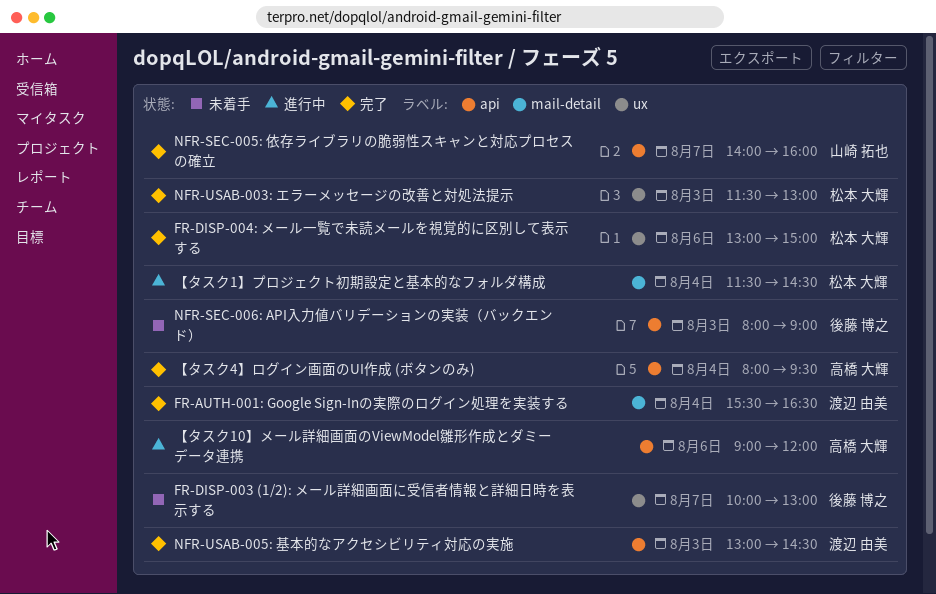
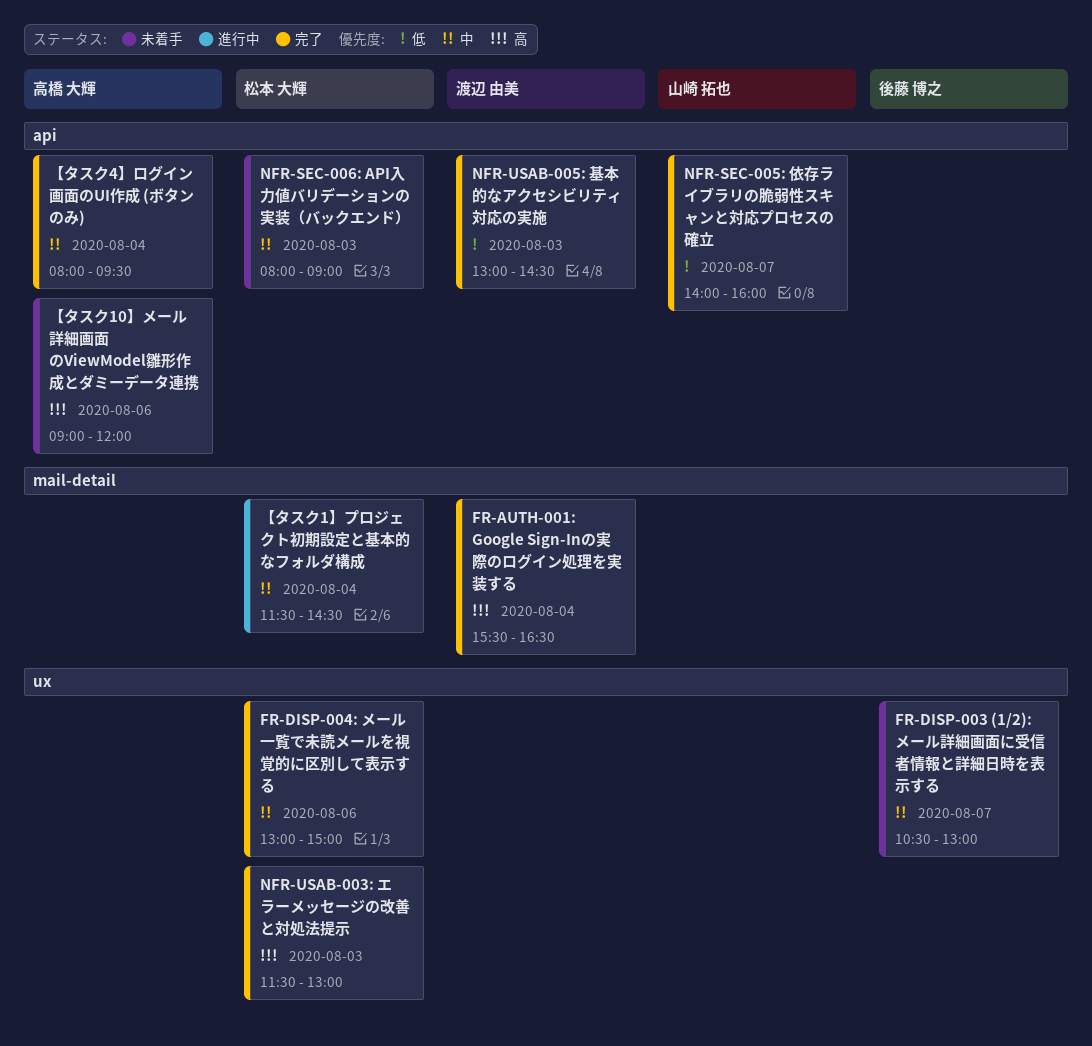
FR-DISP-003 (1/2): メール詳細画面に受信者情報と詳細日時を表示する, begins: 10:00 -> 10:30
NFR-SEC-006: API入力値バリデーションの実装（バックエンド）, owner: 後藤 博之 -> 松本 大輝
【タスク10】メール詳細画面のViewModel雛形作成とダミーデータ連携, status: 進行中 -> 未着手

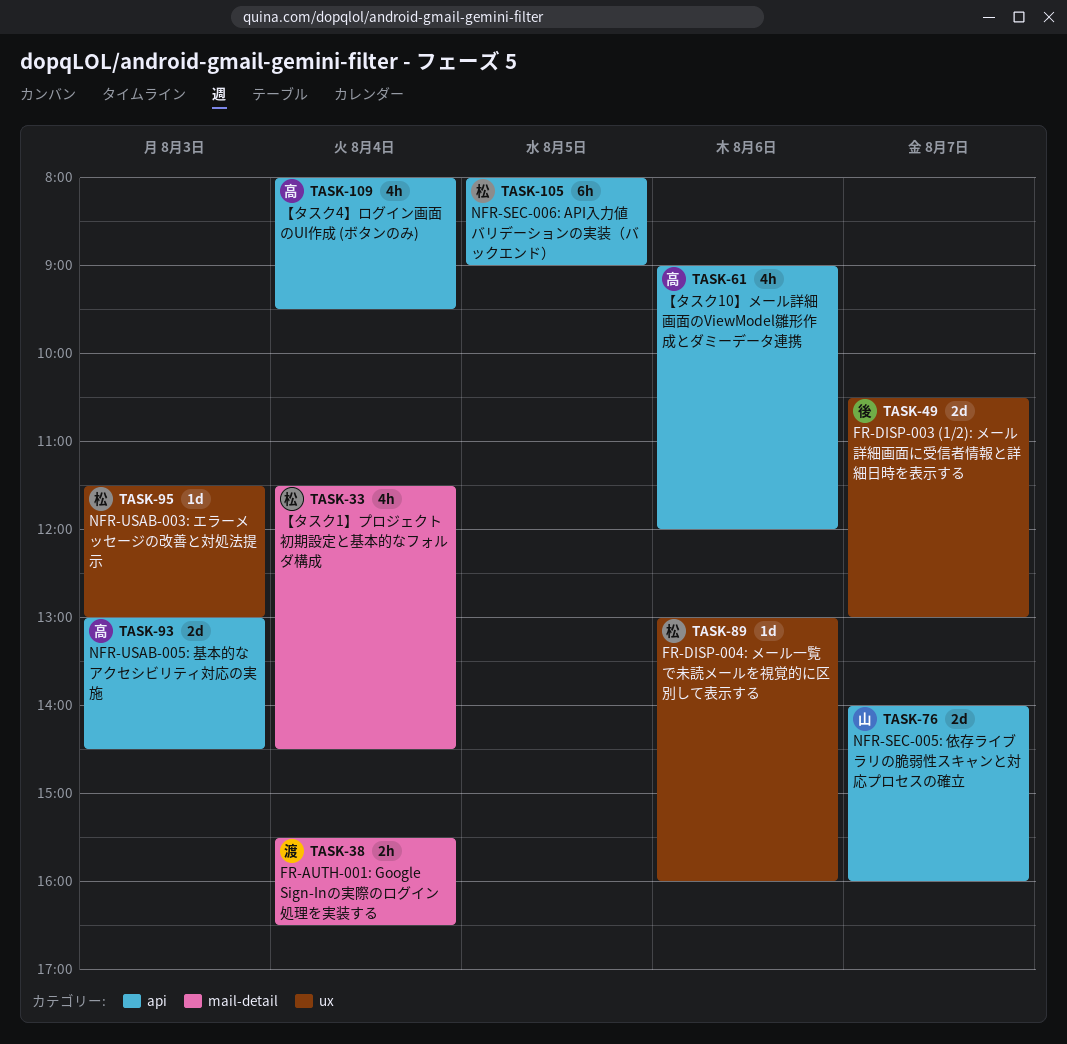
FR-DISP-004: メール一覧で未読メールを視覚的に区別して表示する, ends: 15:00 -> 16:00
NFR-SEC-006: API入力値バリデーションの実装（バックエンド）, day: Aug 3 -> Aug 5
NFR-USAB-005: 基本的なアクセシビリティ対応の実施, owner: 渡辺 由美 -> 高橋 大輝

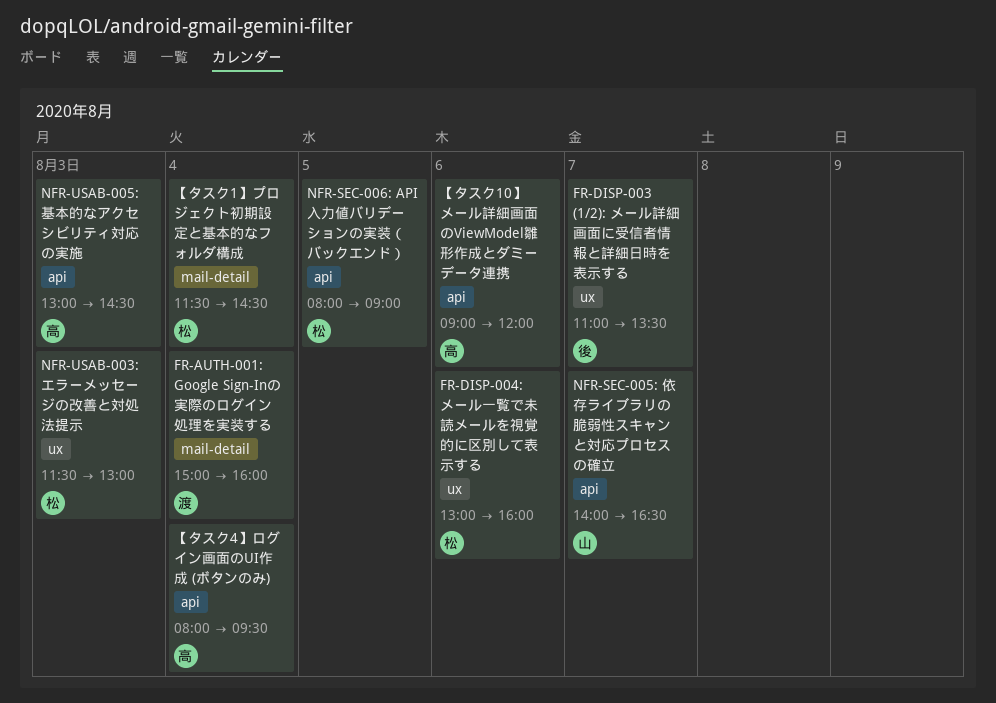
FR-AUTH-001: Google Sign-Inの実際のログイン処理を実装する, begins: 15:30 -> 15:00
FR-AUTH-001: Google Sign-Inの実際のログイン処理を実装する, ends: 16:30 -> 16:00
FR-DISP-003 (1/2): メール詳細画面に受信者情報と詳細日時を表示する, begins: 10:30 -> 11:00
FR-DISP-003 (1/2): メール詳細画面に受信者情報と詳細日時を表示する, ends: 13:00 -> 13:30
NFR-SEC-005: 依存ライブラリの脆弱性スキャンと対応プロセスの確立, ends: 16:00 -> 16:30

